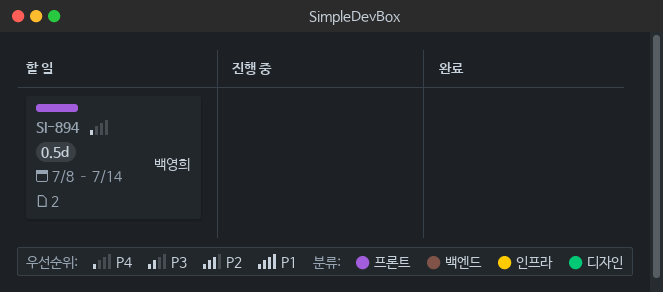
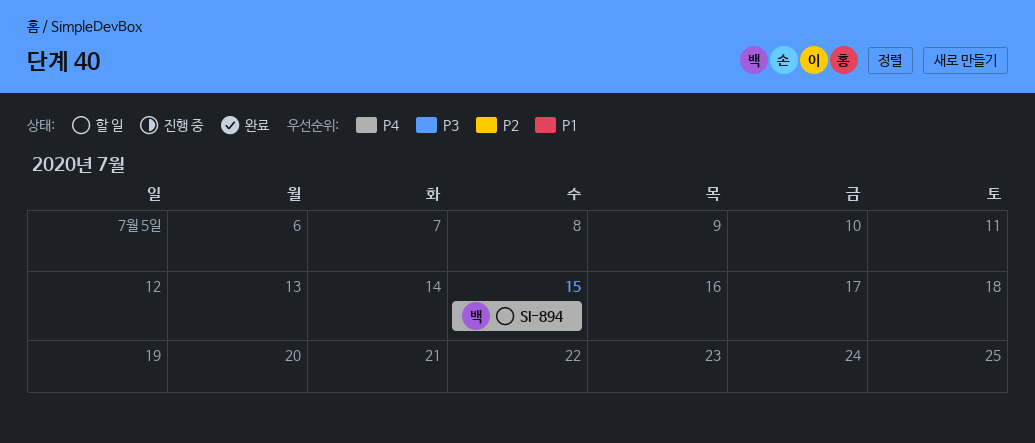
SI-894, start: Jul 8 -> Jul 15
SI-894, due: Jul 14 -> Jul 15

